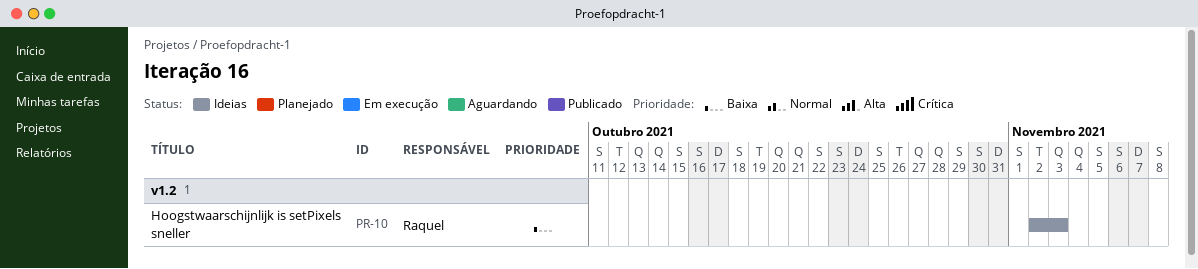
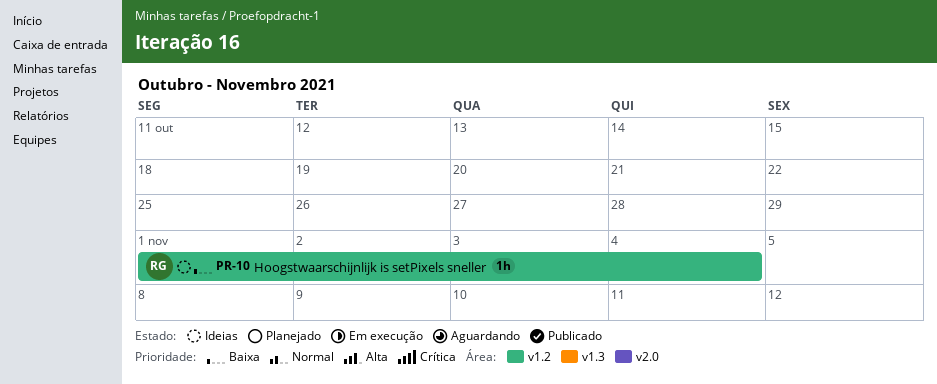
PR-10, start: Nov 2 -> Nov 1
PR-10, due: Nov 3 -> Nov 4

